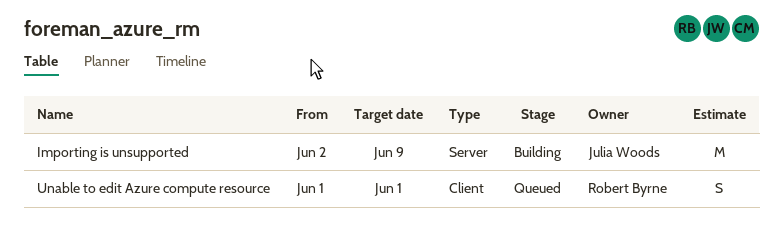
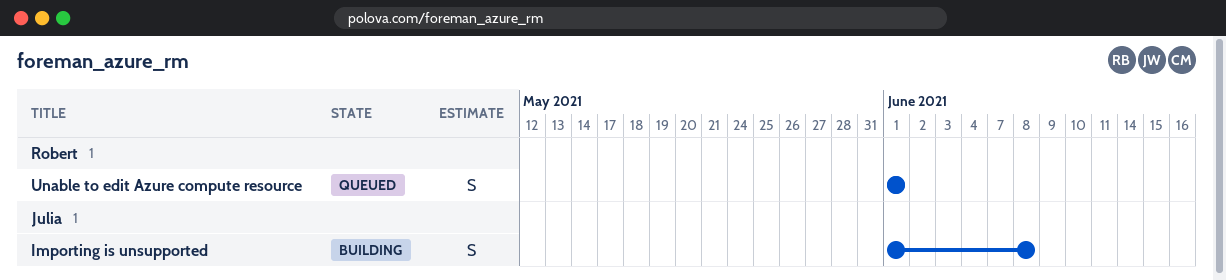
Importing is unsupported, estimate: M -> S
Importing is unsupported, start: Jun 2 -> Jun 1
Importing is unsupported, due: Jun 9 -> Jun 8

